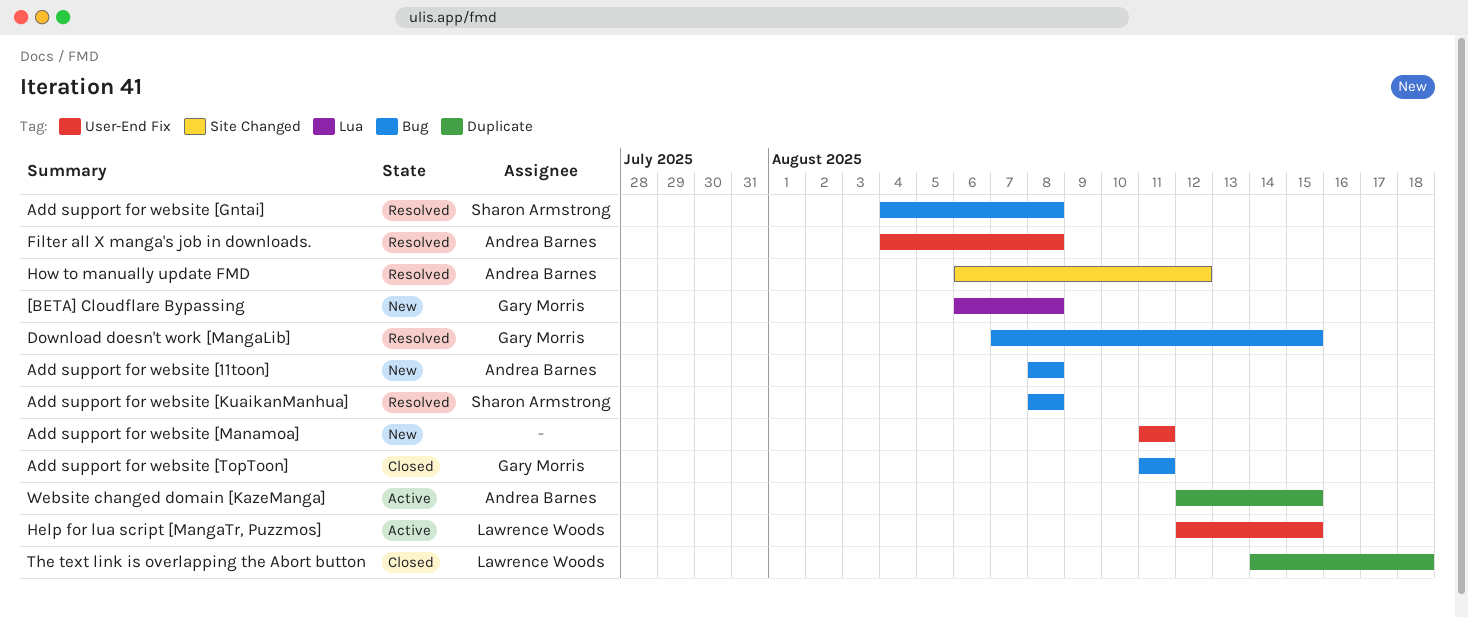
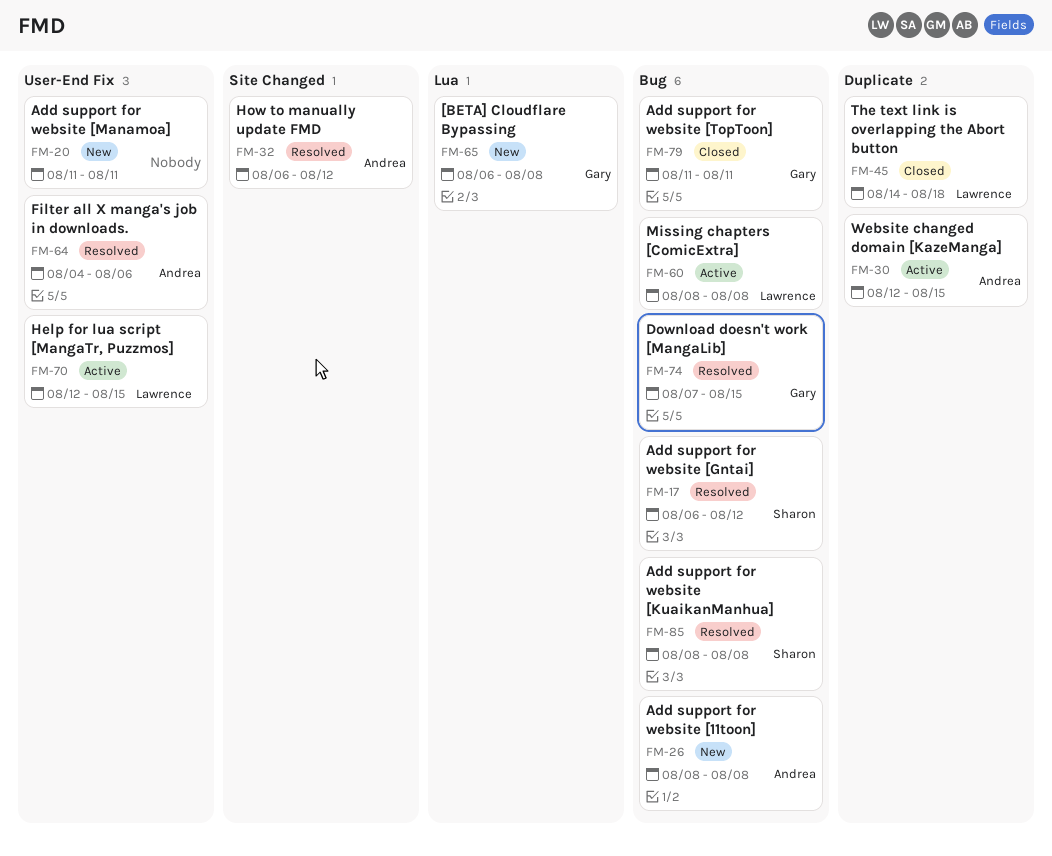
Add support for website [Gntai], start: Aug 4 -> Aug 6
Add support for website [Gntai], due: Aug 8 -> Aug 12
Filter all X manga's job in downloads., due: Aug 8 -> Aug 6
Missing chapters [ComicExtra]: none -> present

